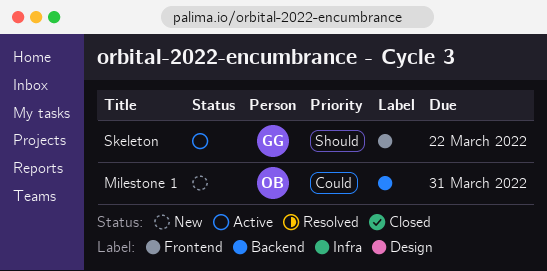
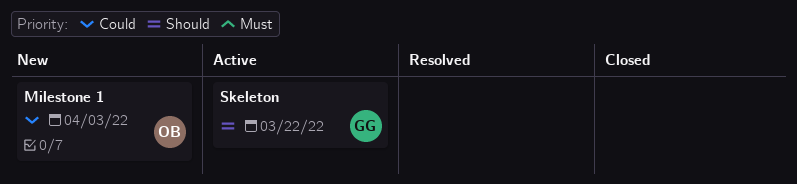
Milestone 1, due: Mar 31 -> Apr 3

